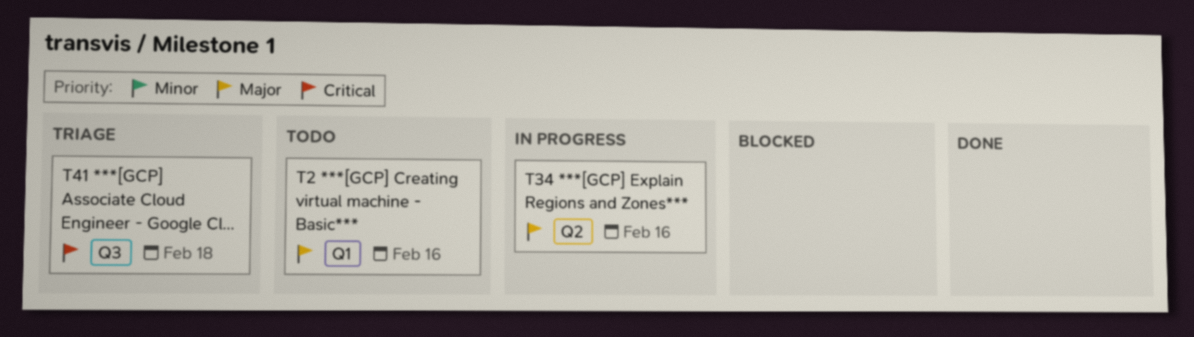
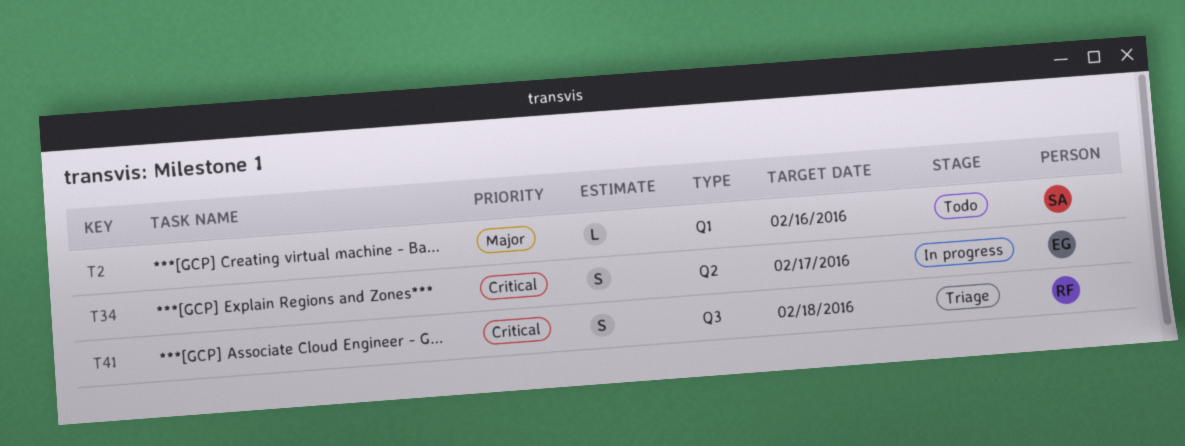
T34, priority: Major -> Critical
T34, due: Feb 16 -> Feb 17

